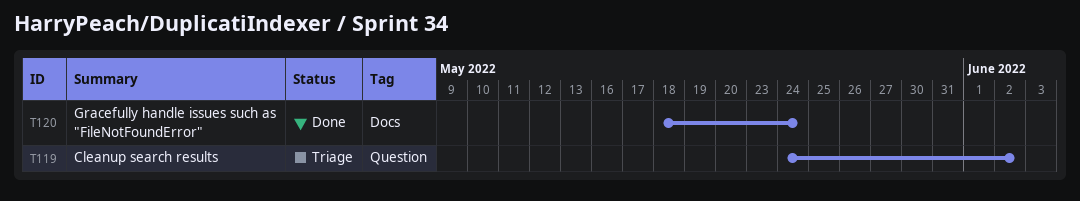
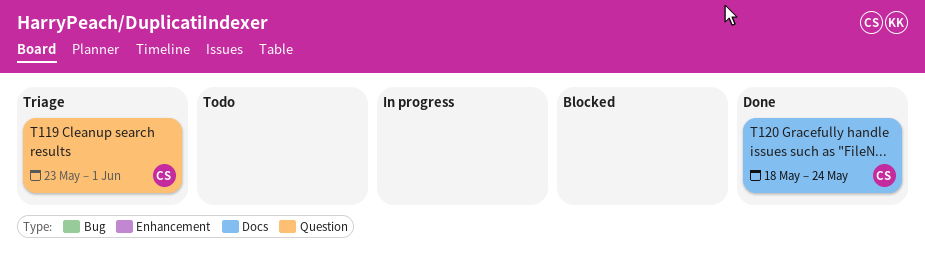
T119, start: May 24 -> May 23
T119, due: Jun 2 -> Jun 1

